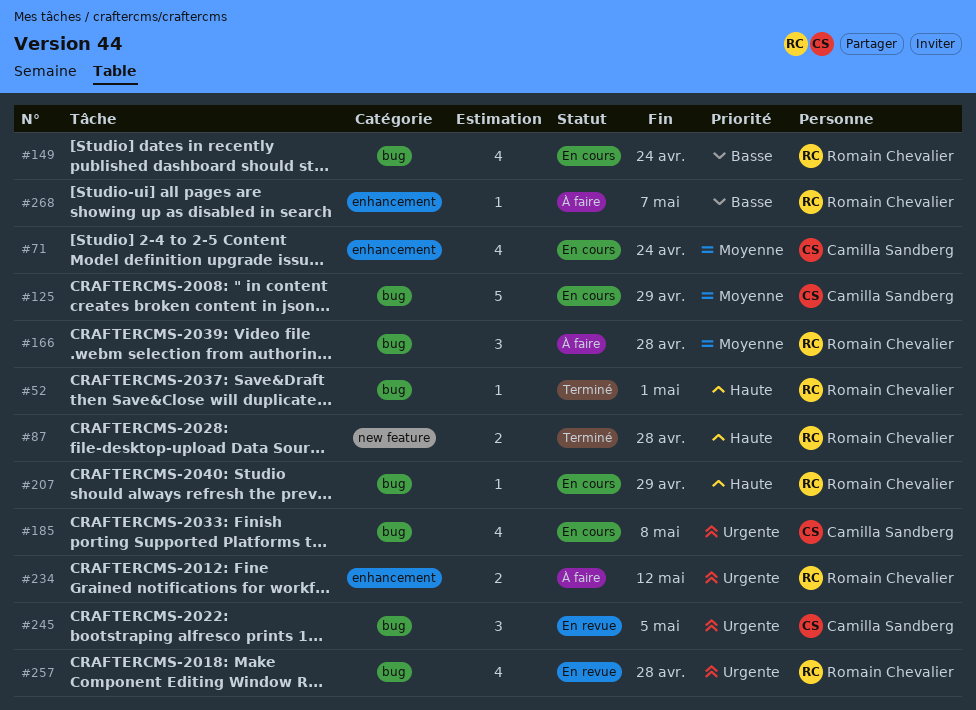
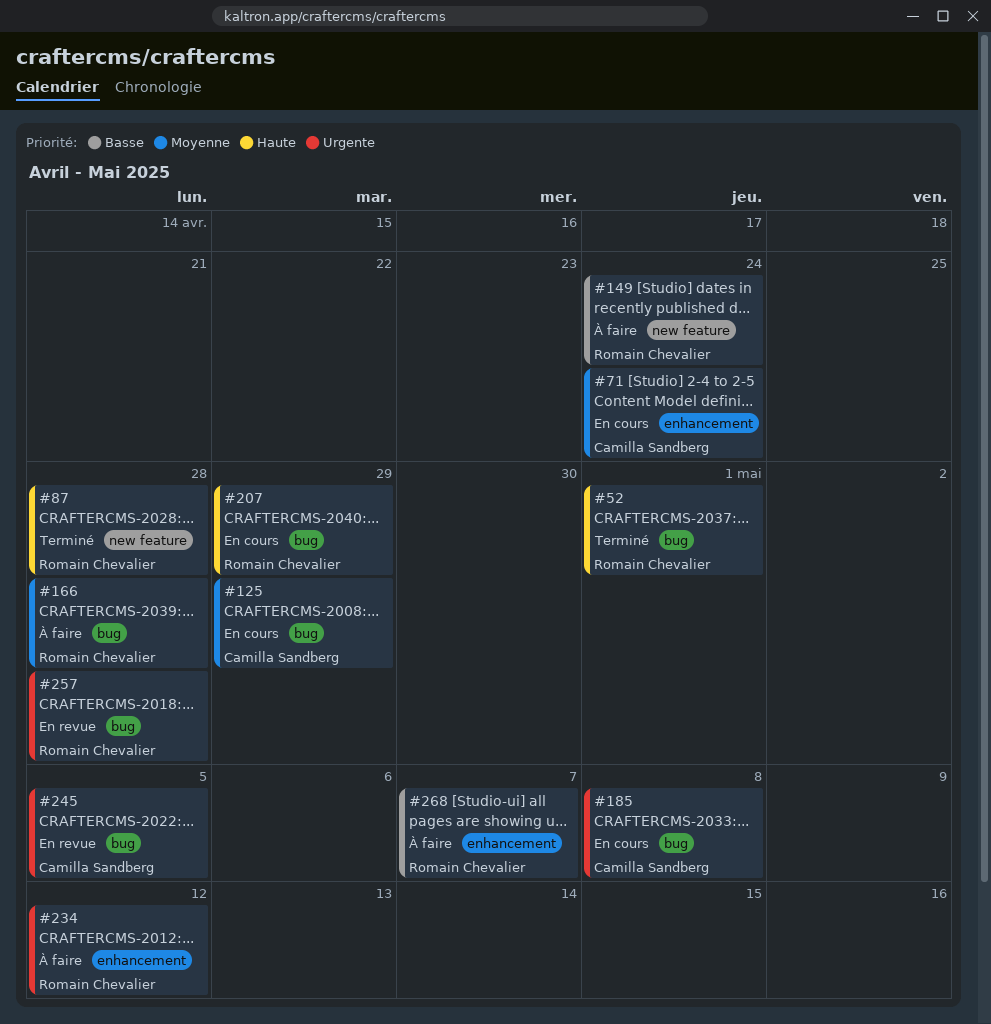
#149, status: En cours -> À faire
#149, label: bug -> new feature

